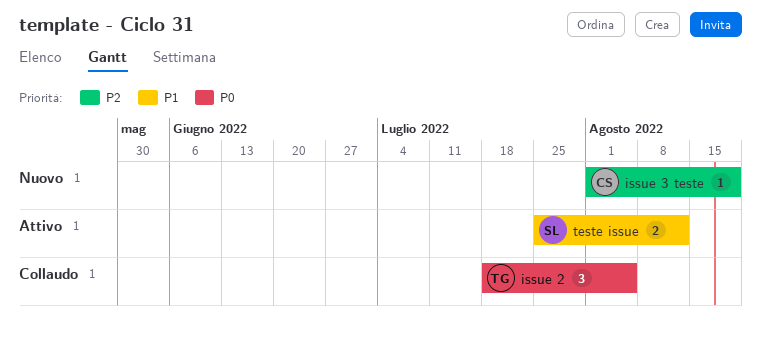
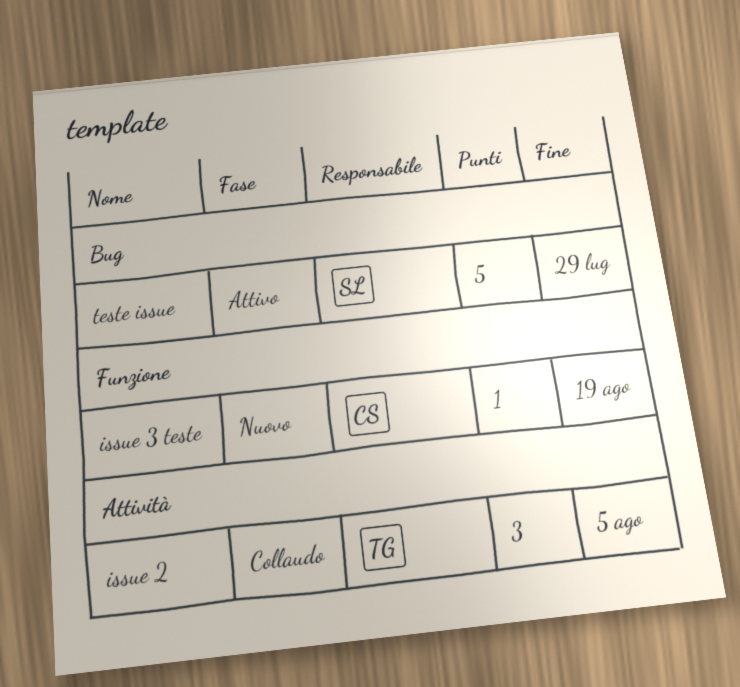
teste issue, estimate: 2 -> 5
teste issue, due: Aug 12 -> Jul 29

